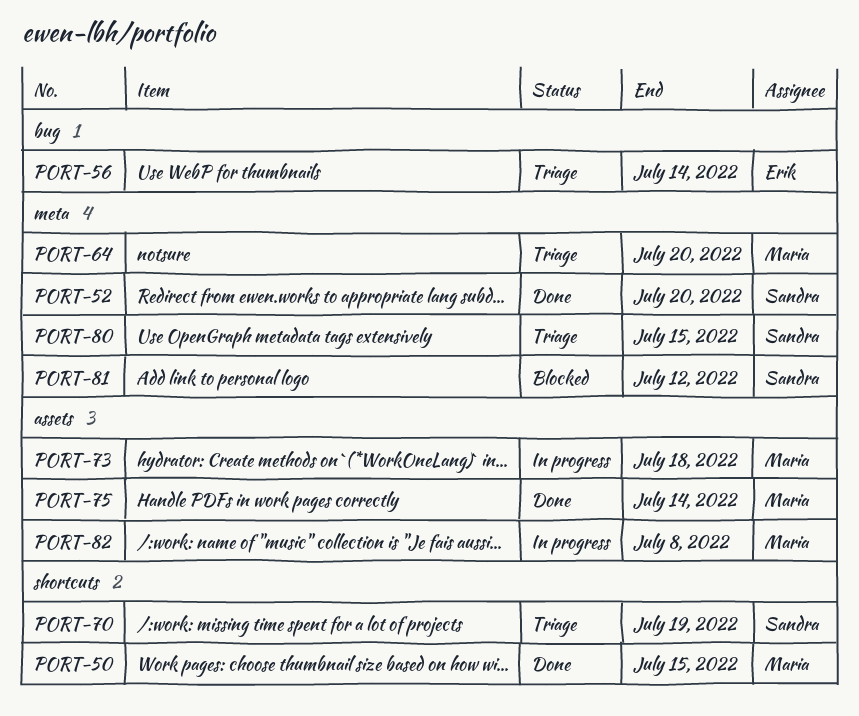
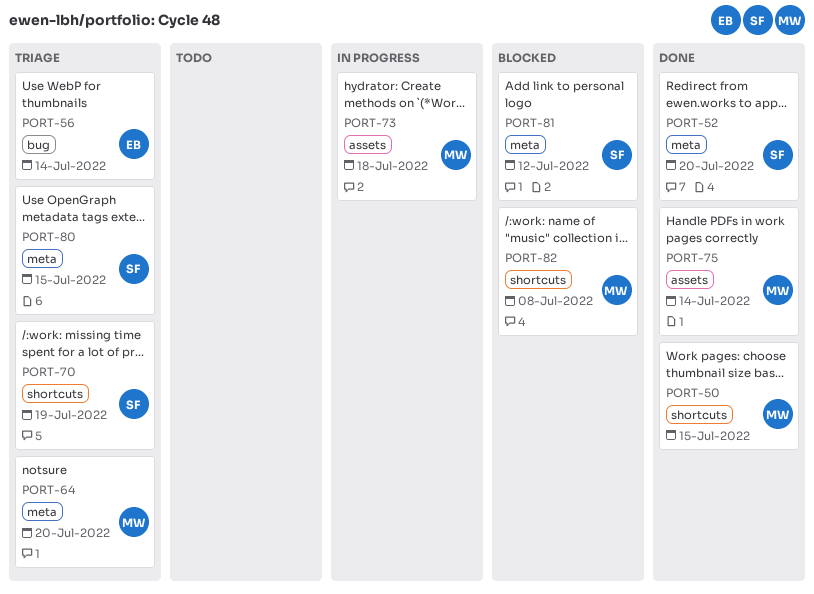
PORT-82, status: In progress -> Blocked
PORT-82, label: assets -> shortcuts

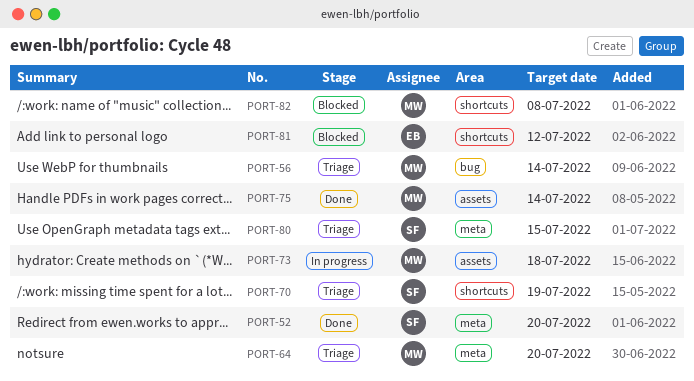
PORT-50: present -> none
PORT-56, owner: EB -> MW
PORT-81, owner: SF -> EB
PORT-81, label: meta -> shortcuts

